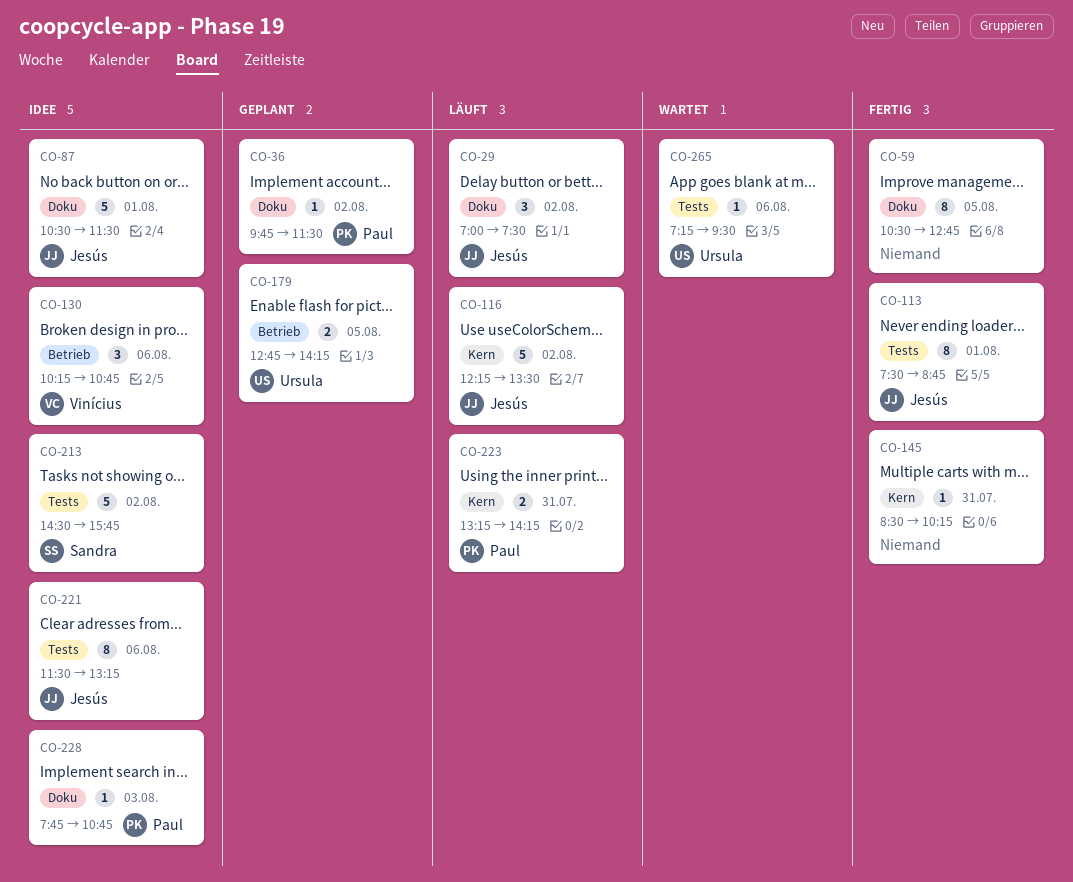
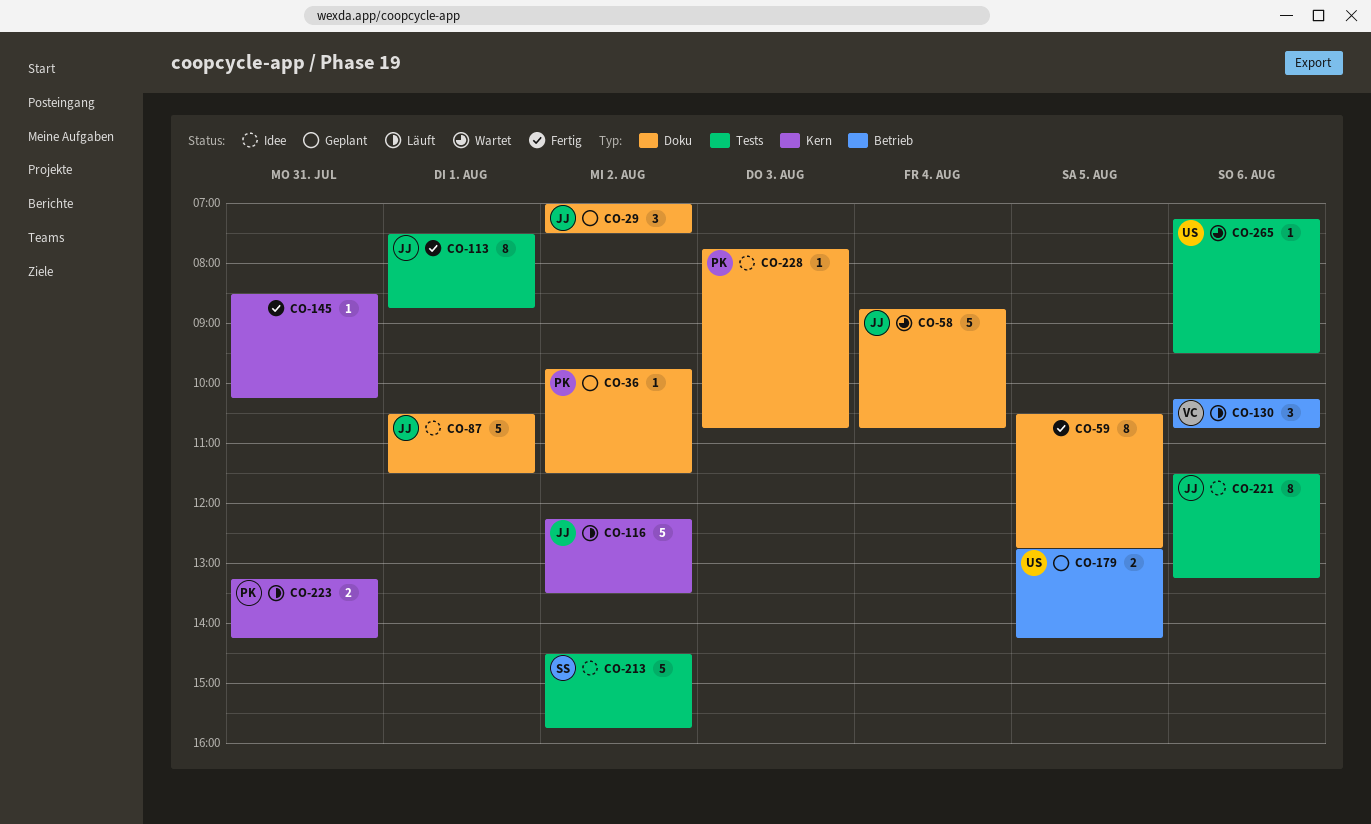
CO-29, status: Läuft -> Geplant
CO-58: none -> present
CO-130, status: Idee -> Läuft

